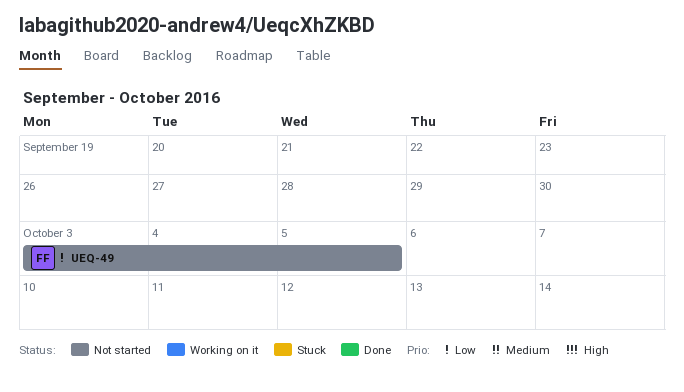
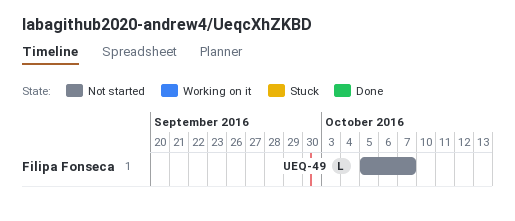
UEQ-49, start: Oct 3 -> Oct 5
UEQ-49, due: Oct 5 -> Oct 7

